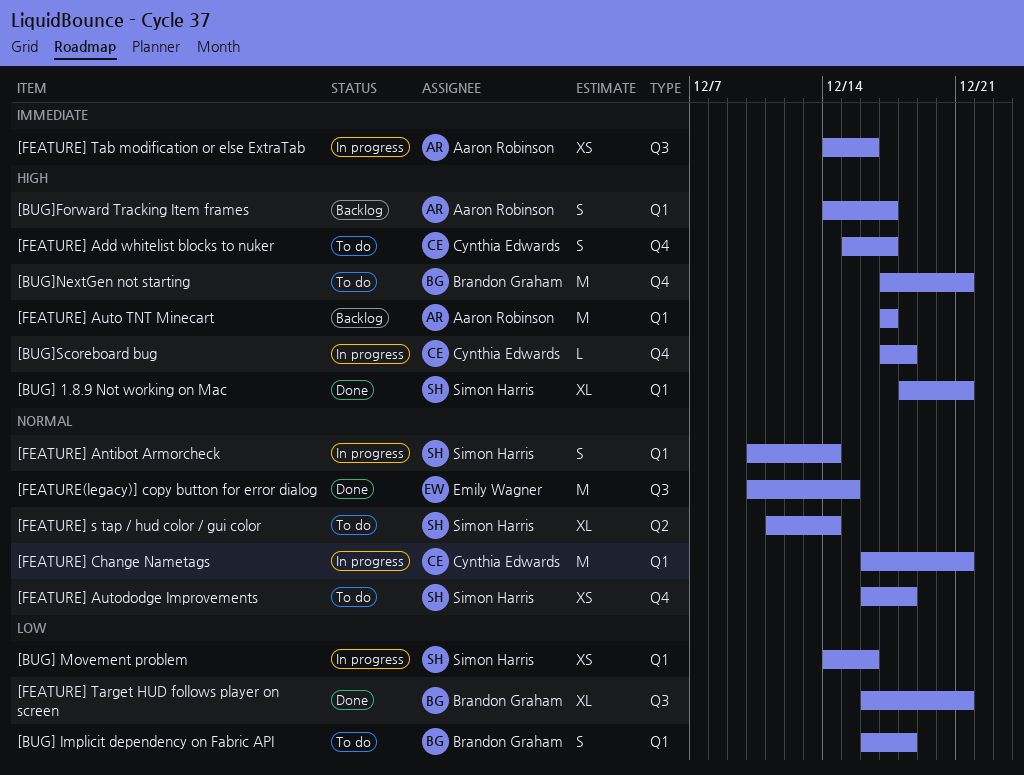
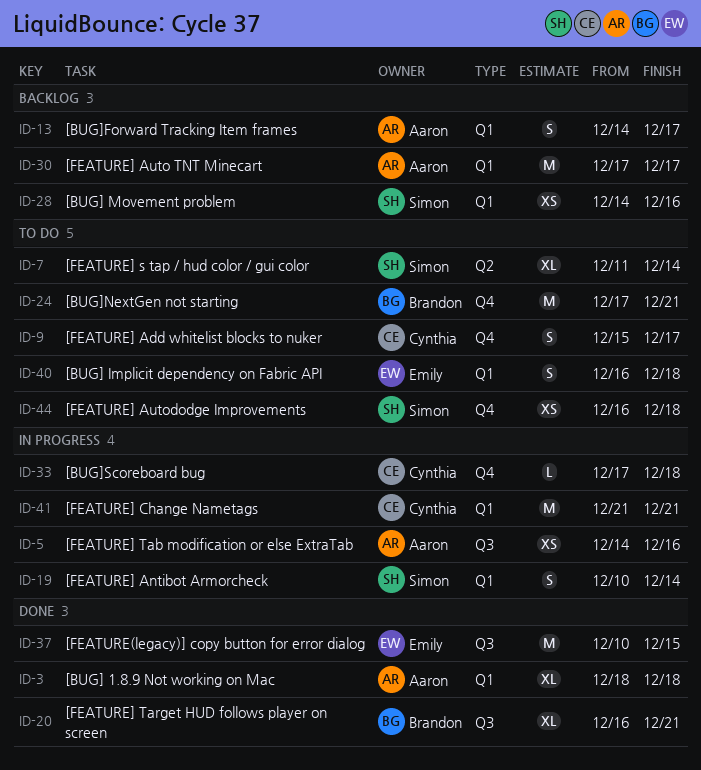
[BUG] 1.8.9 Not working on Mac, owner: Simon Harris -> Aaron Robinson
[BUG] 1.8.9 Not working on Mac, due: Dec 21 -> Dec 18
[BUG] Implicit dependency on Fabric API, owner: Brandon Graham -> Emily Wagner
[BUG] Movement problem, status: In progress -> Backlog
[FEATURE] Change Nametags, start: Dec 16 -> Dec 21

